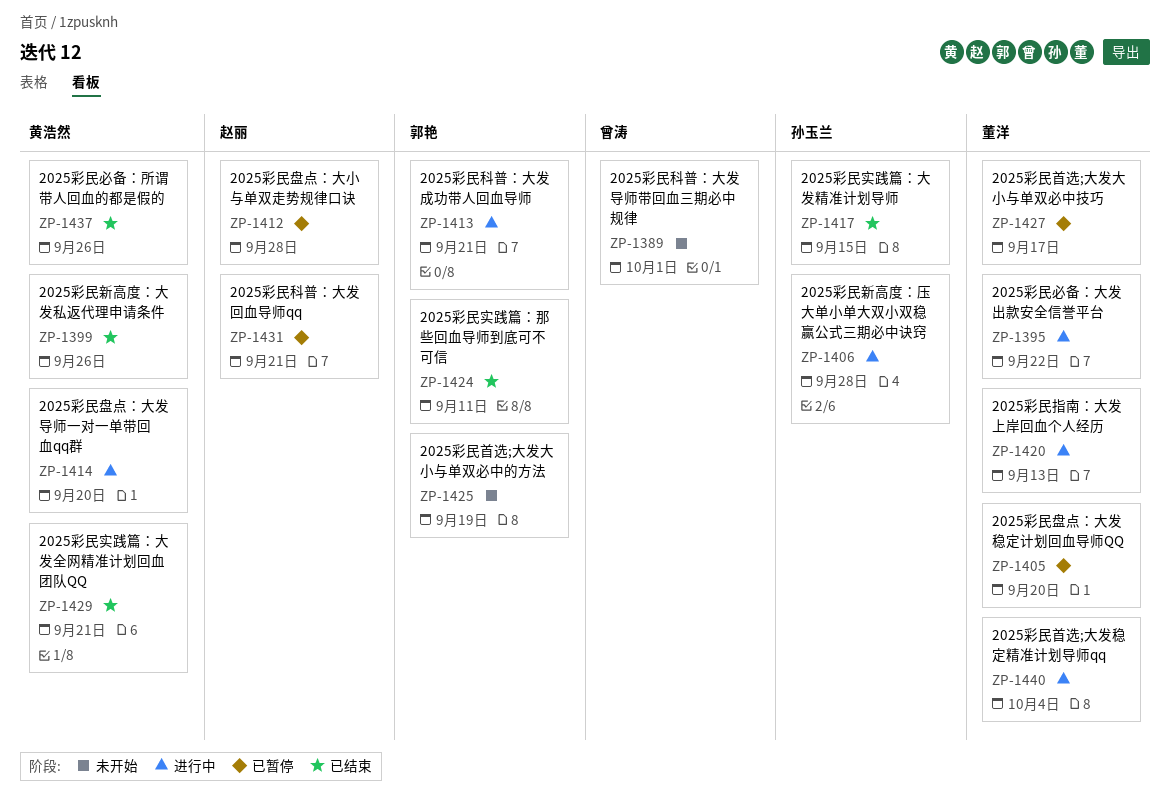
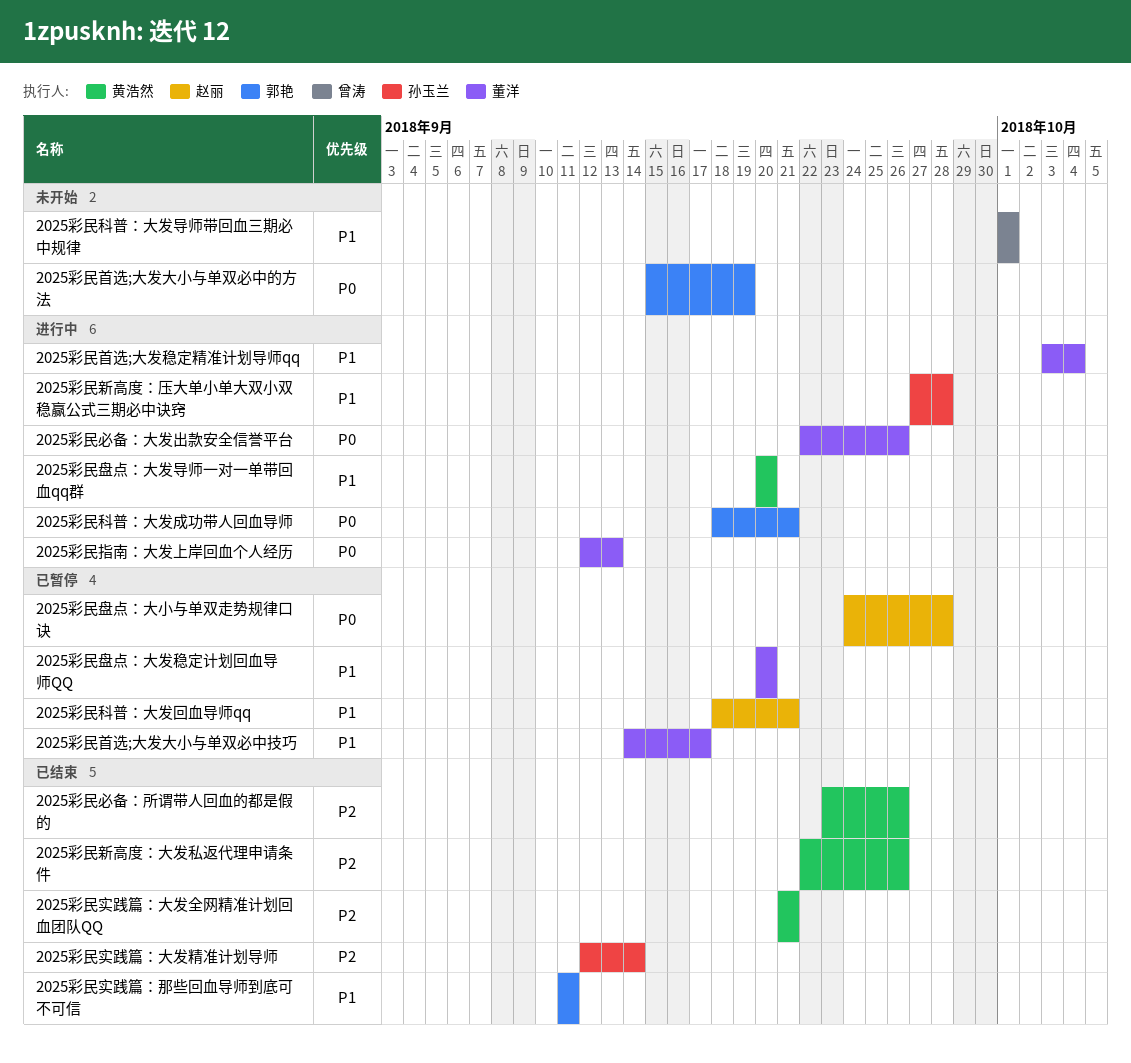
2025彩民实践篇：大发精准计划导师, due: Sep 15 -> Sep 14
2025彩民必备：大发出款安全信誉平台, due: Sep 22 -> Sep 26

